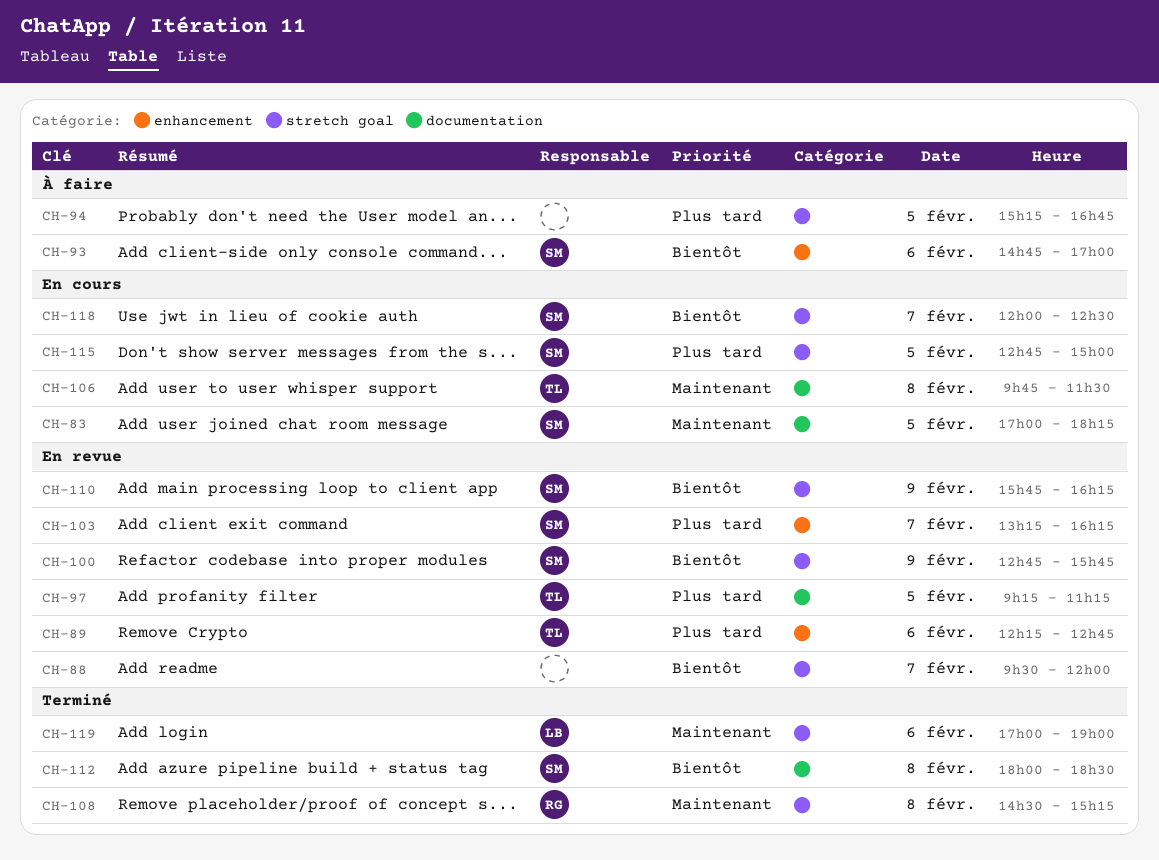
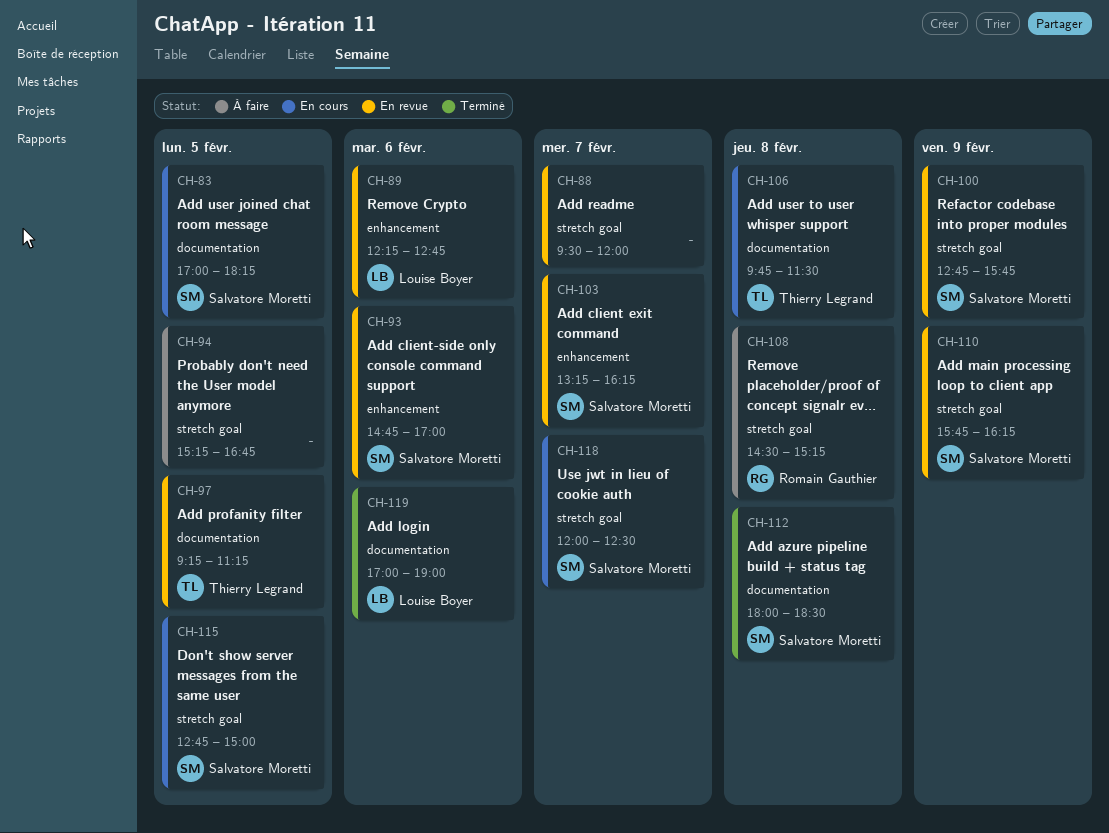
CH-89, owner: Thierry Legrand -> Louise Boyer
CH-93, status: À faire -> En revue
CH-108, status: Terminé -> À faire
CH-119, label: stretch goal -> documentation

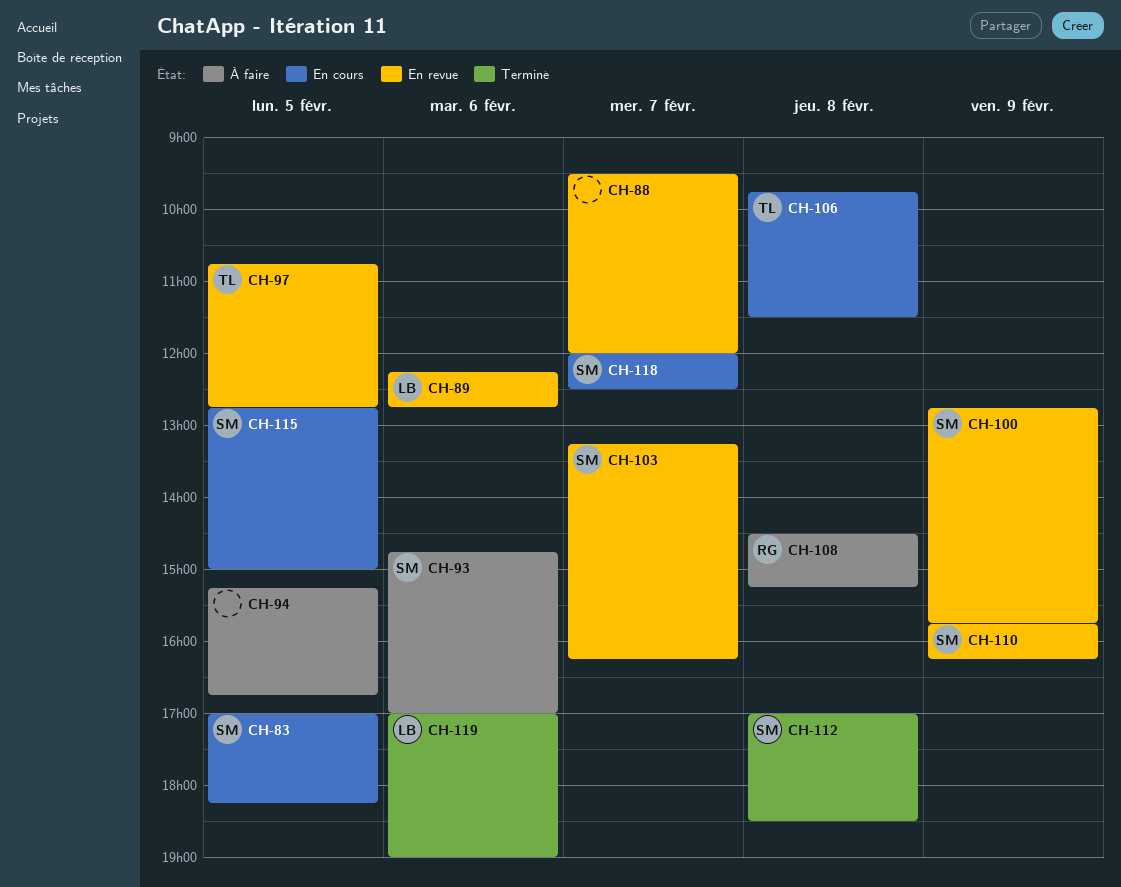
CH-93, status: En revue -> À faire
CH-97, begins: 09:15 -> 10:45
CH-97, ends: 11:15 -> 12:45
CH-112, begins: 18:00 -> 17:00

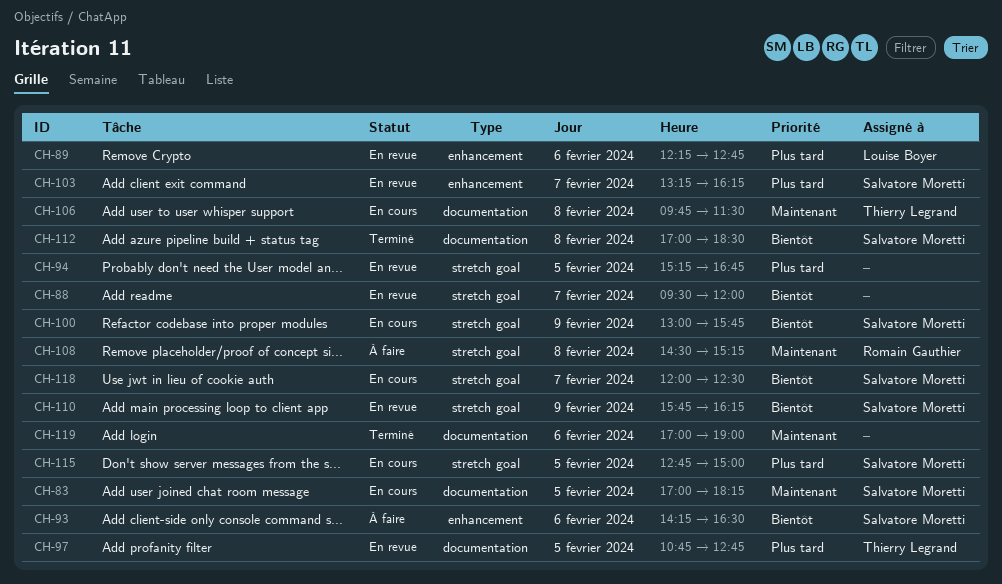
CH-93, begins: 14:45 -> 14:15
CH-93, ends: 17:00 -> 16:30
CH-94, status: À faire -> En revue
CH-100, status: En revue -> En cours
CH-100, begins: 12:45 -> 13:00
CH-119, owner: Louise Boyer -> none

